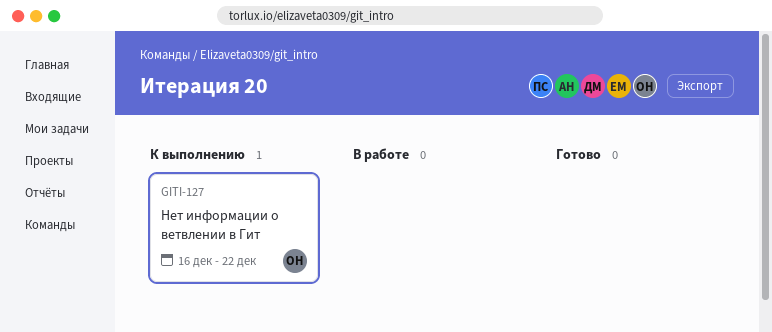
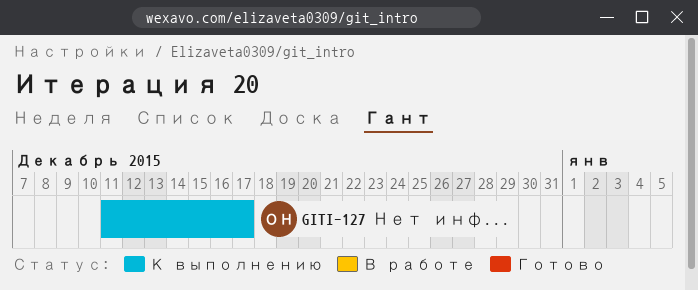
GITI-127, start: Dec 16 -> Dec 11
GITI-127, due: Dec 22 -> Dec 17

